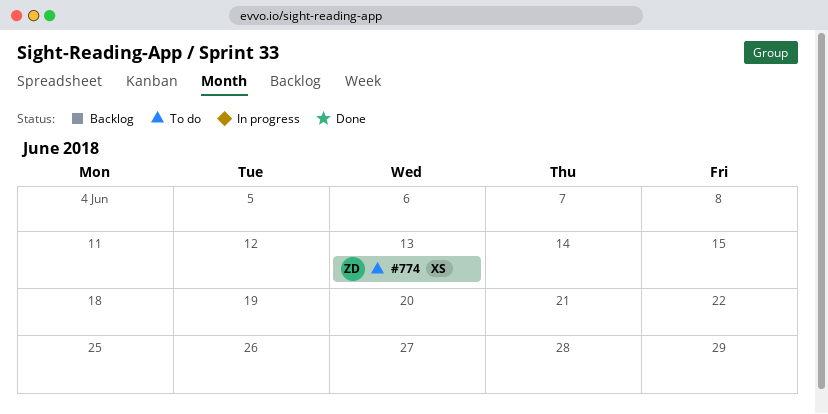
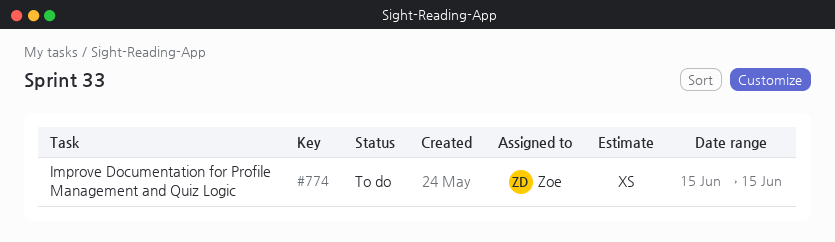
#774, start: Jun 13 -> Jun 15
#774, due: Jun 13 -> Jun 15

